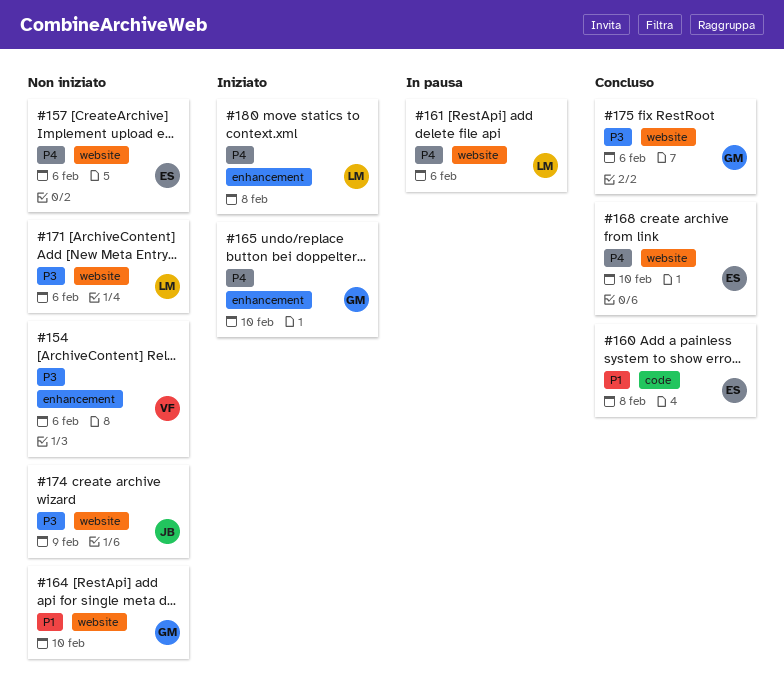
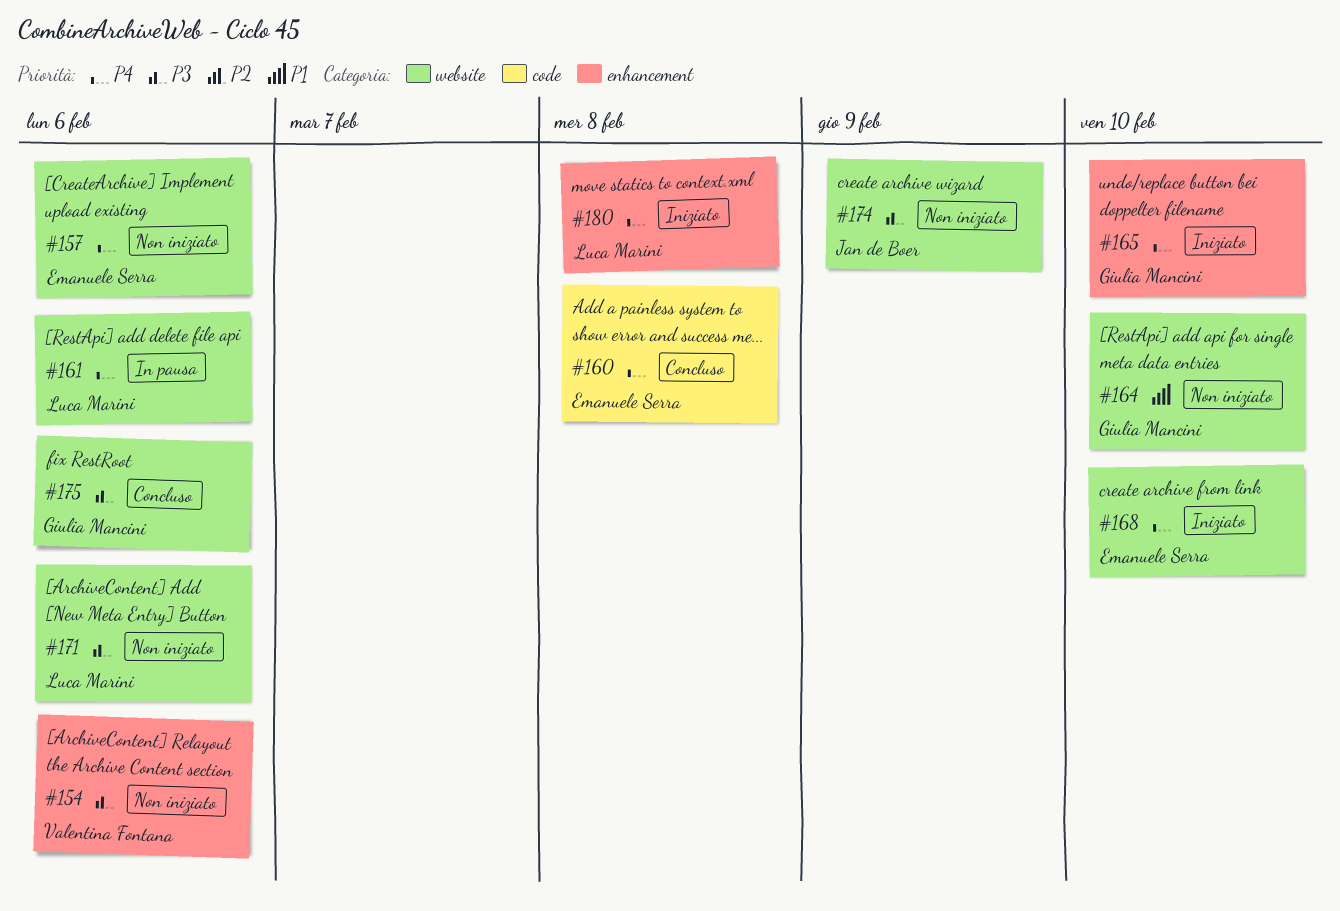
#160, priority: P1 -> P4
#168, status: Concluso -> Iniziato

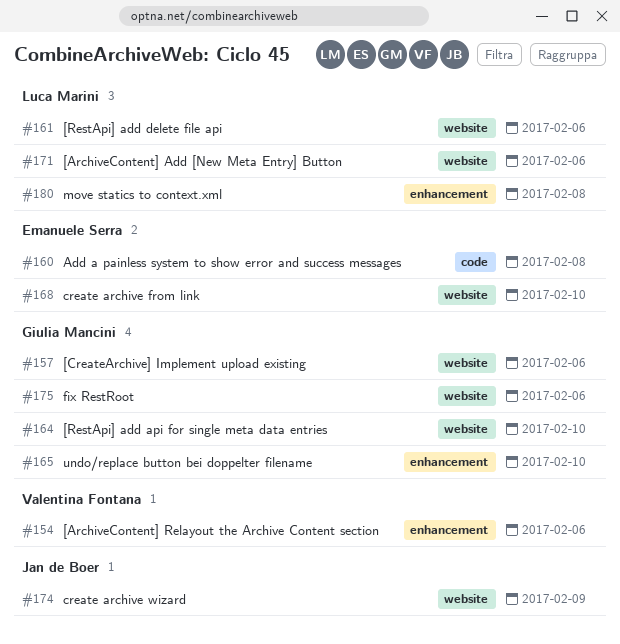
#157, owner: Emanuele Serra -> Giulia Mancini

